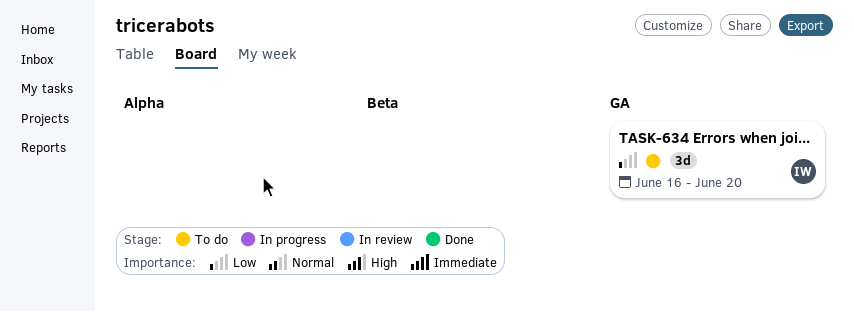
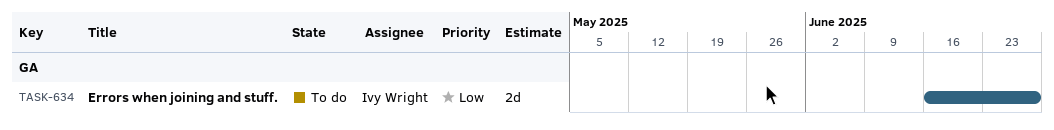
TASK-634, estimate: 3d -> 2d
TASK-634, due: Jun 20 -> Jun 27

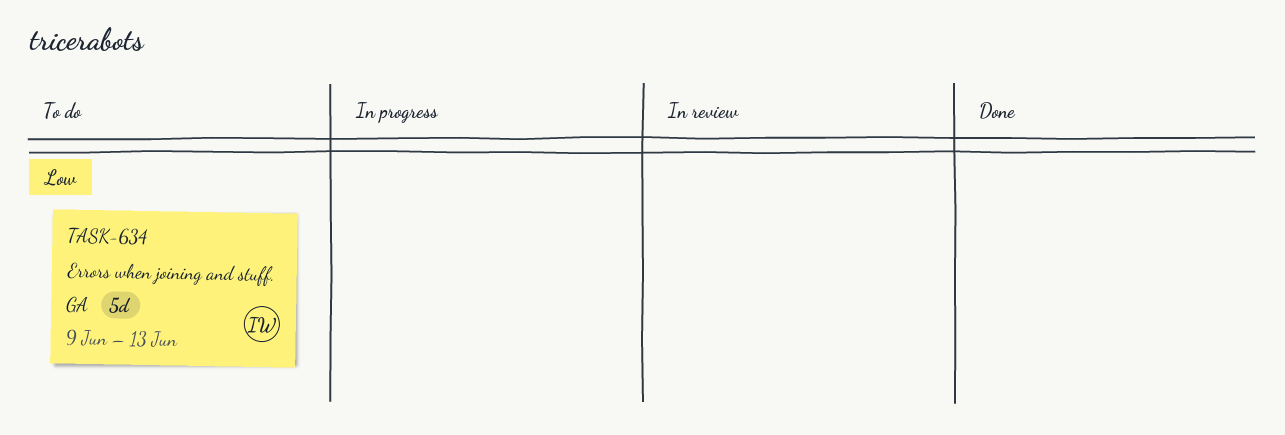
TASK-634, estimate: 2d -> 5d
TASK-634, start: Jun 16 -> Jun 9
TASK-634, due: Jun 27 -> Jun 13

